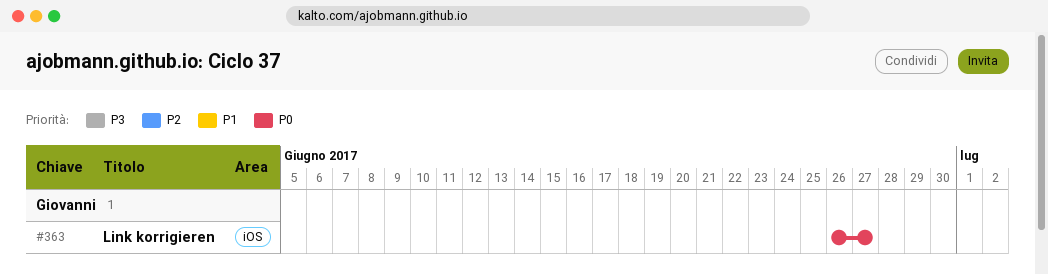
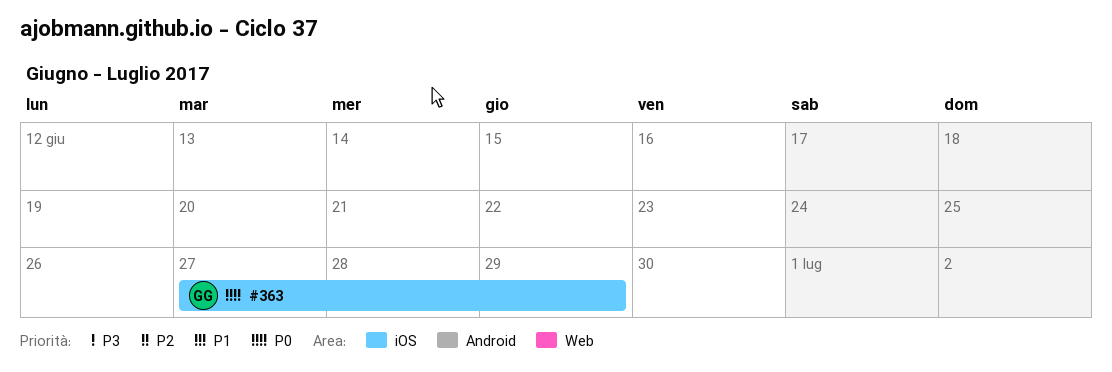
#363, start: Jun 26 -> Jun 27
#363, due: Jun 27 -> Jun 29

